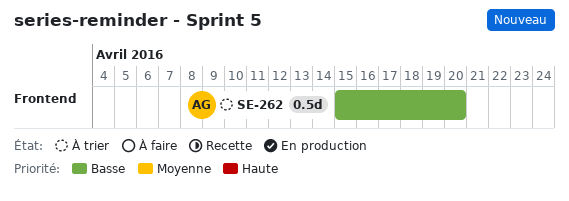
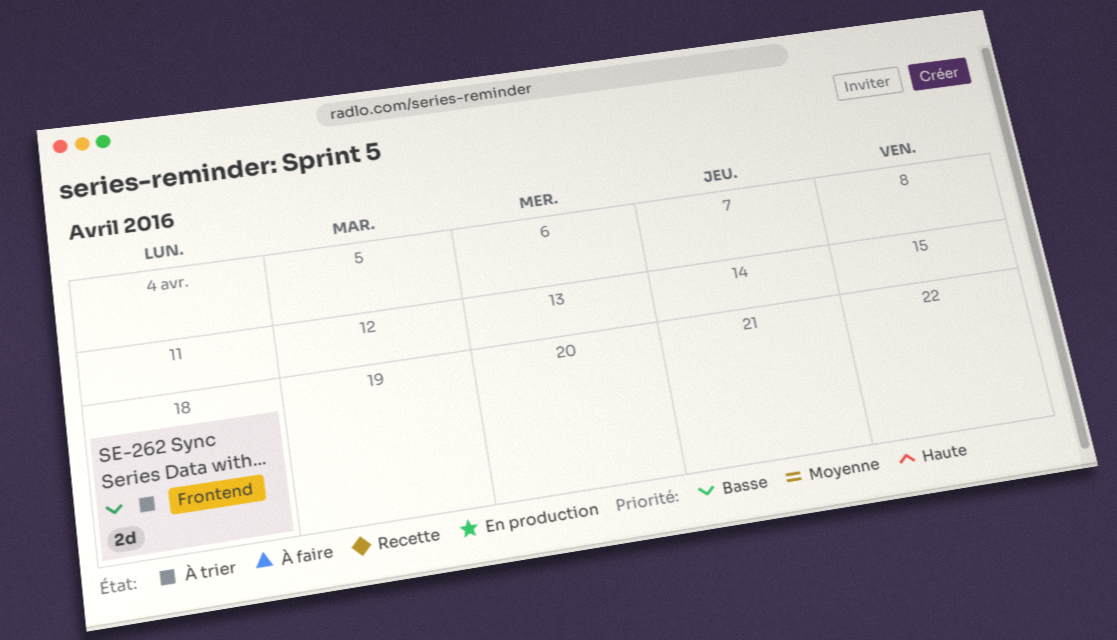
SE-262, estimate: 0.5d -> 2d
SE-262, due: Apr 20 -> Apr 18

